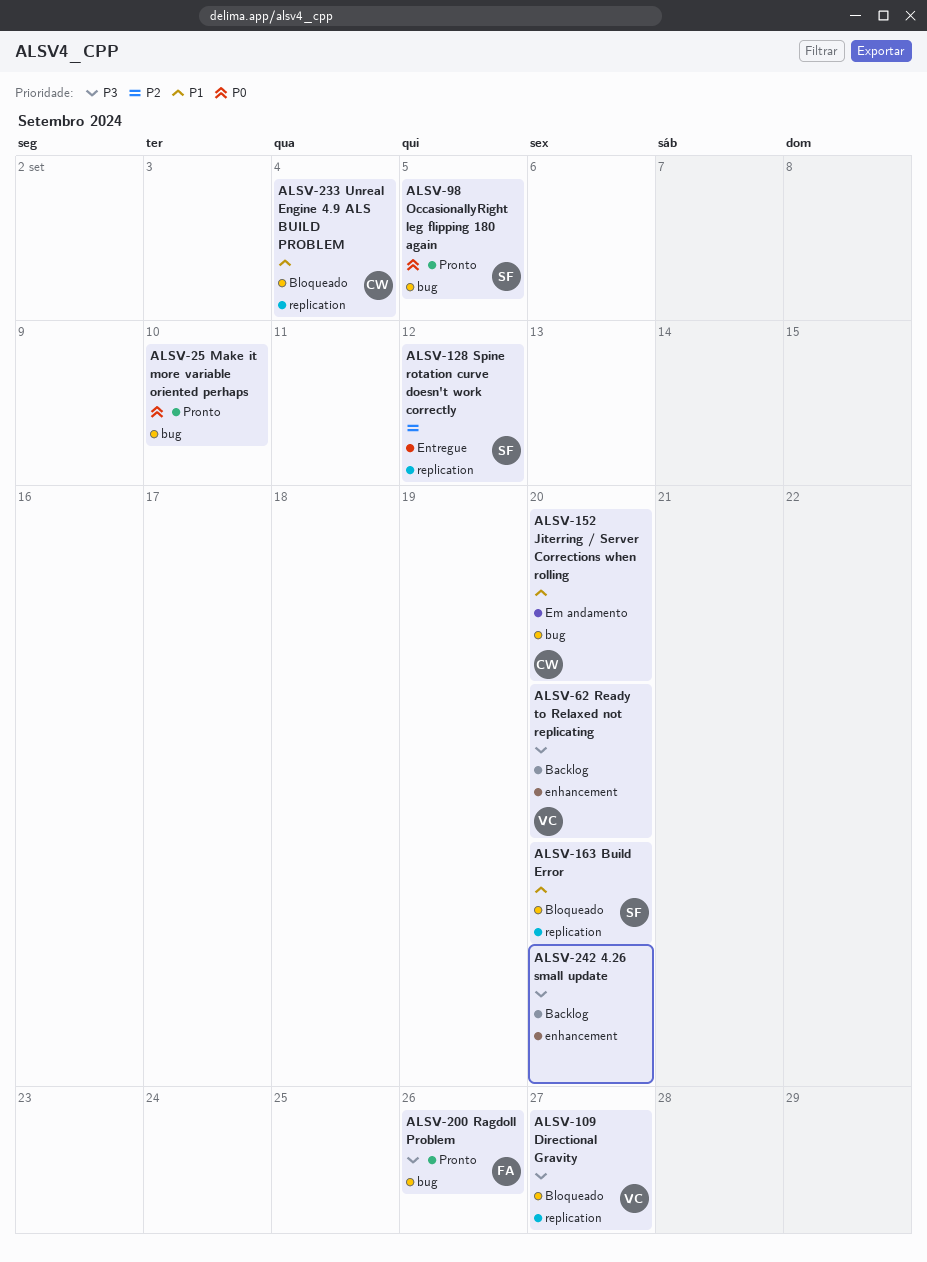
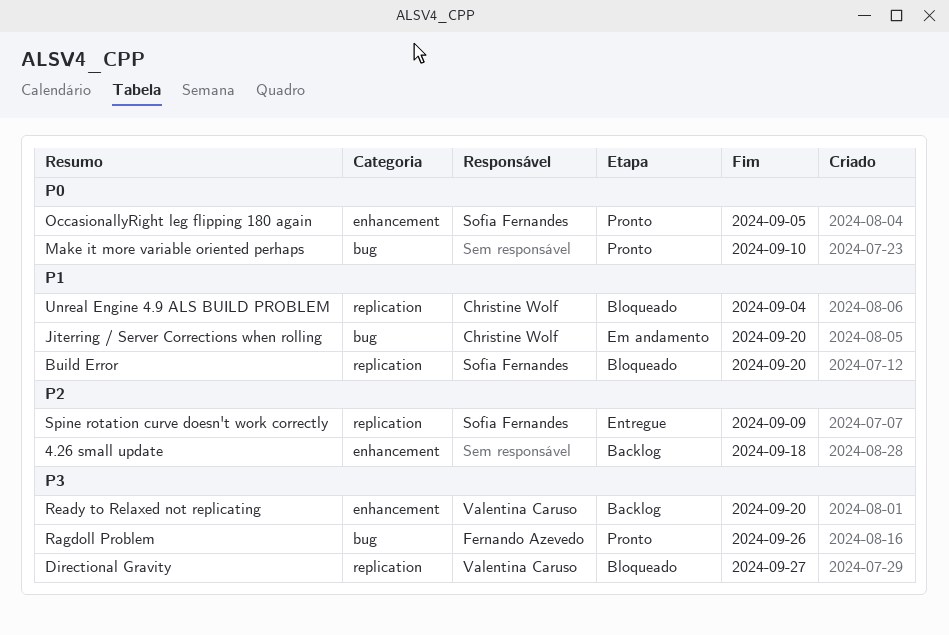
4.26 small update, priority: P3 -> P2
4.26 small update, due: Sep 20 -> Sep 18
OccasionallyRight leg flipping 180 again, label: bug -> enhancement
Spine rotation curve doesn't work correctly, due: Sep 12 -> Sep 9

